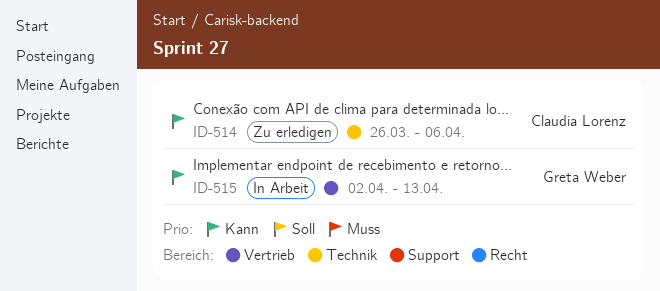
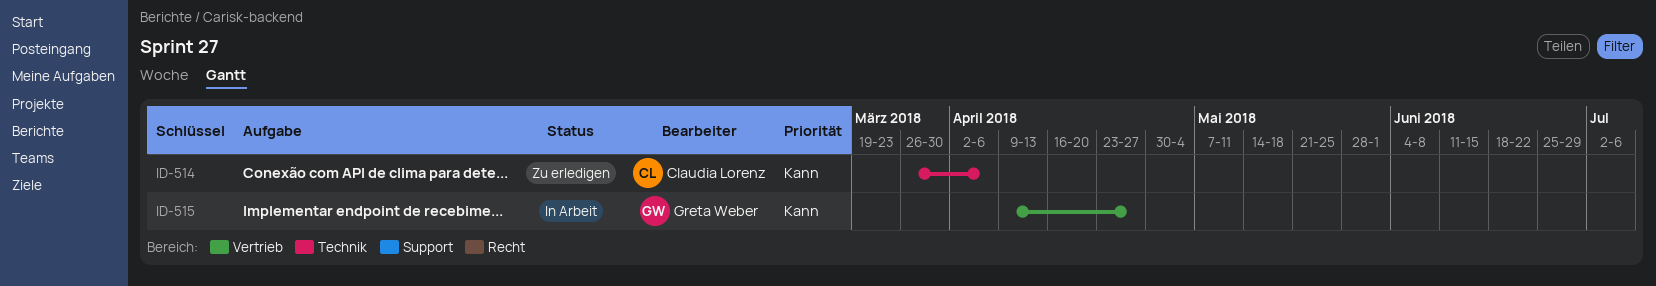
ID-515, start: Apr 2 -> Apr 9
ID-515, due: Apr 13 -> Apr 27

